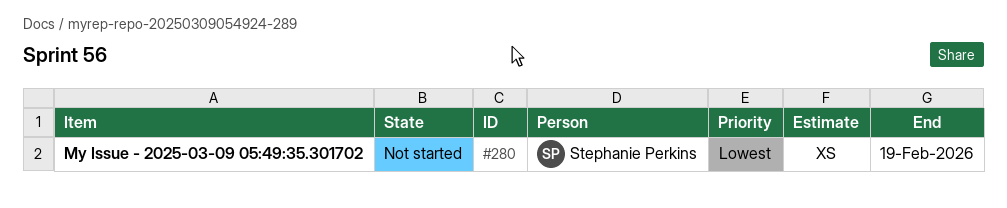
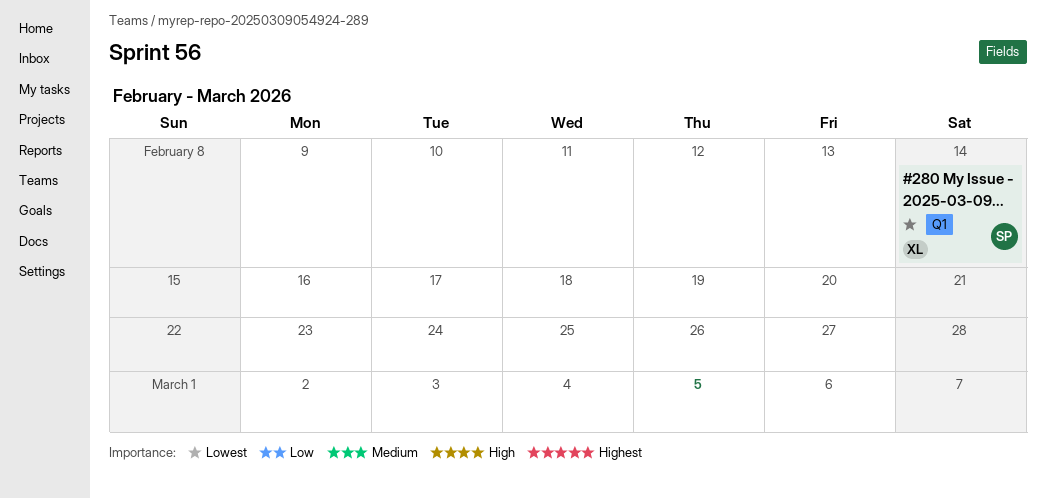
#280, estimate: XS -> XL
#280, due: Feb 19 -> Feb 14

